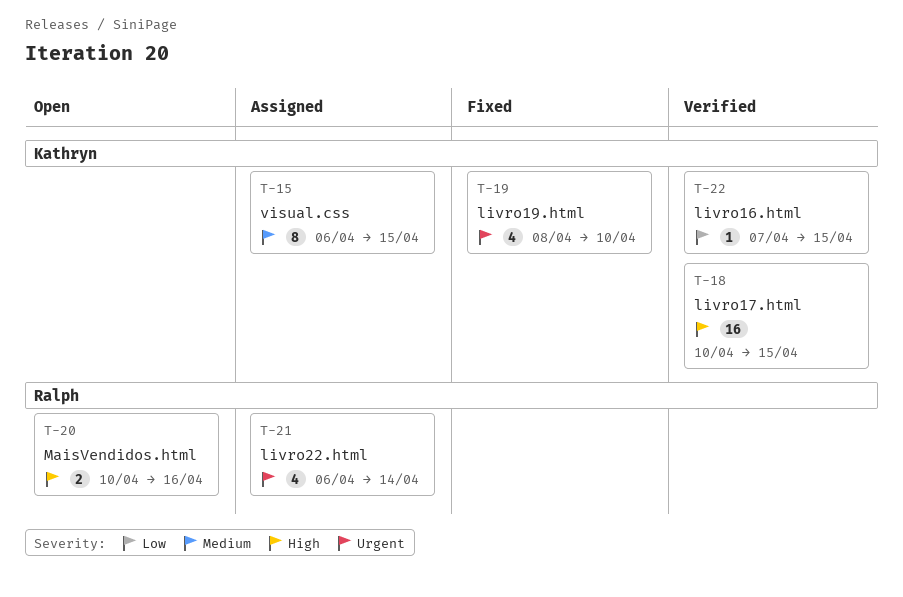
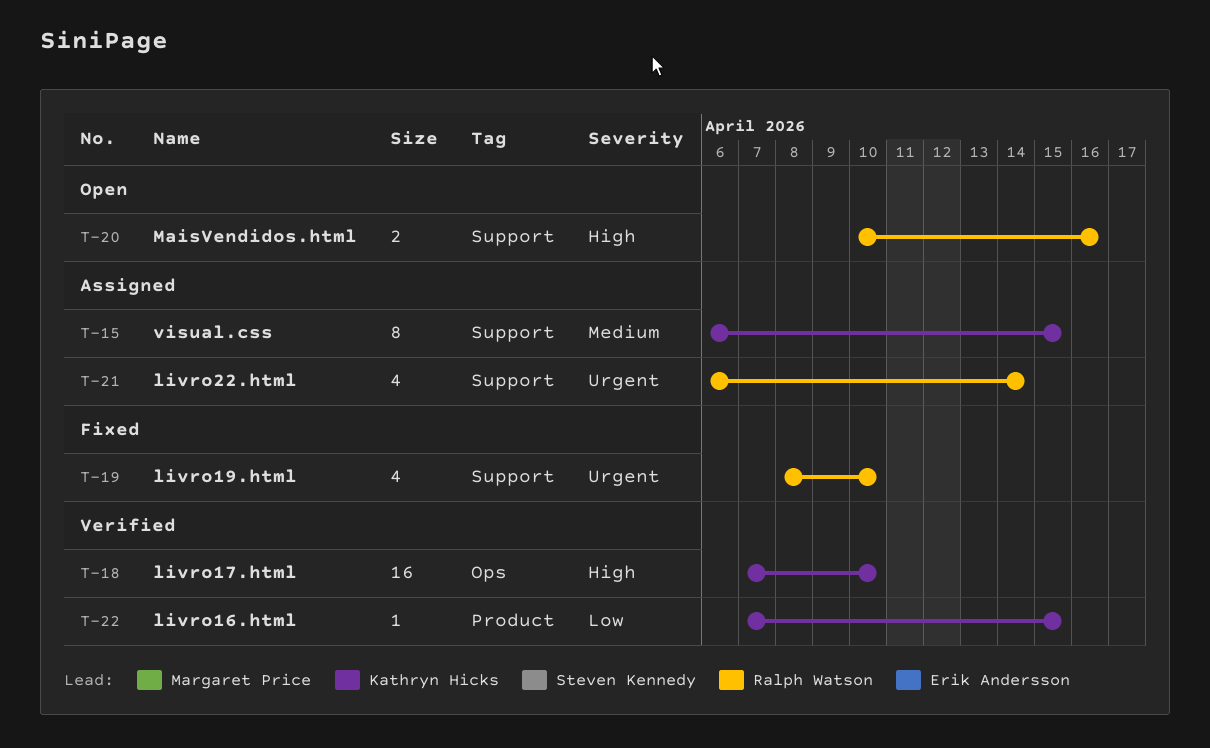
T-18, start: Apr 10 -> Apr 7
T-18, due: Apr 15 -> Apr 10
T-19, owner: Kathryn Hicks -> Ralph Watson

